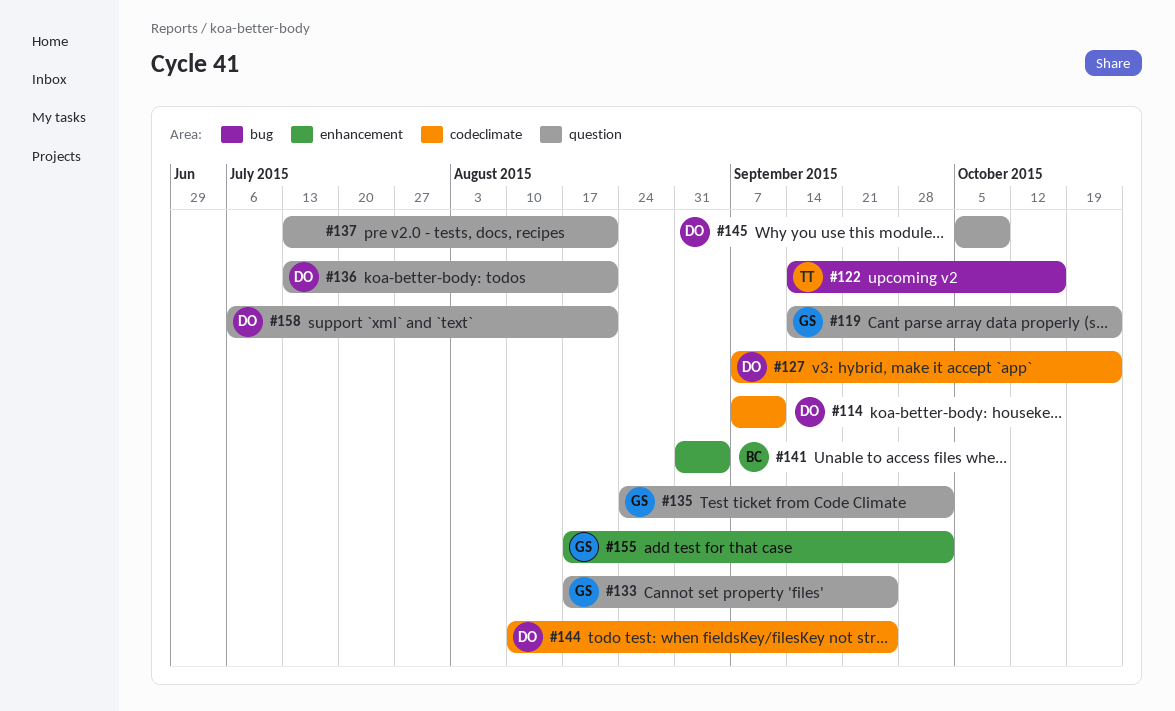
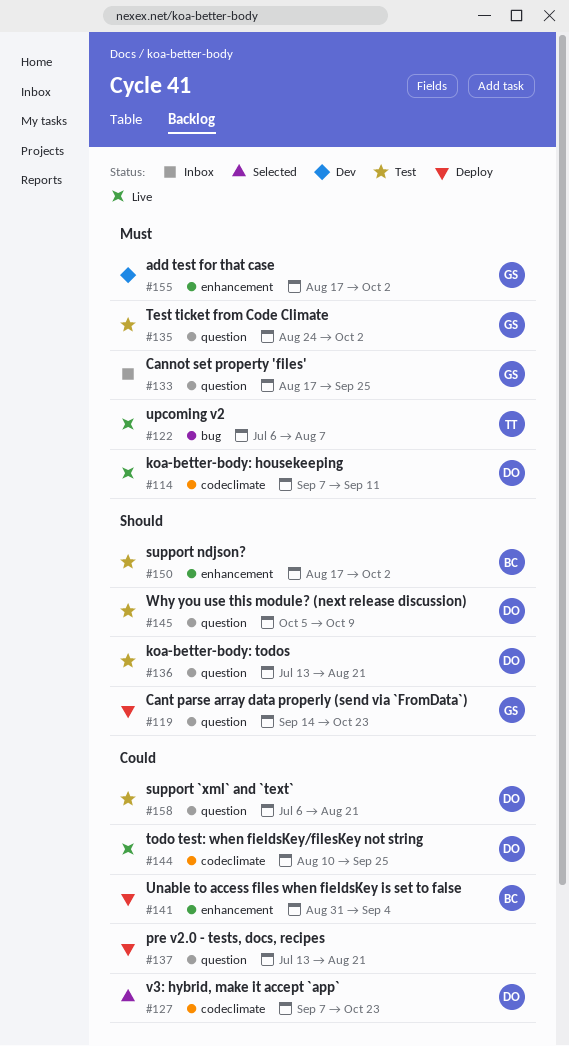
#122, start: Sep 14 -> Jul 6
#122, due: Oct 16 -> Aug 7
#150: none -> present

